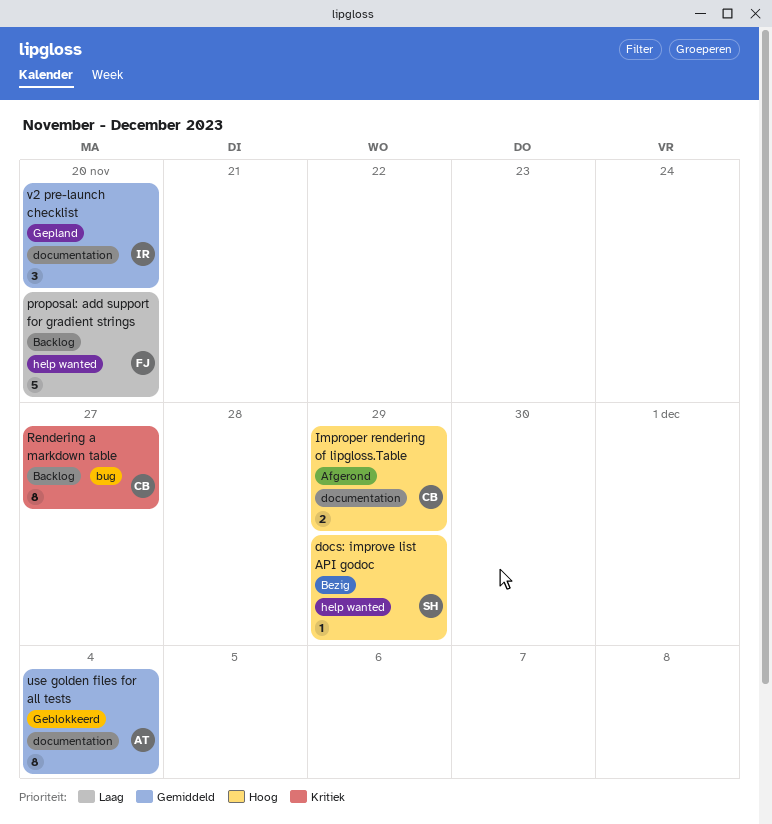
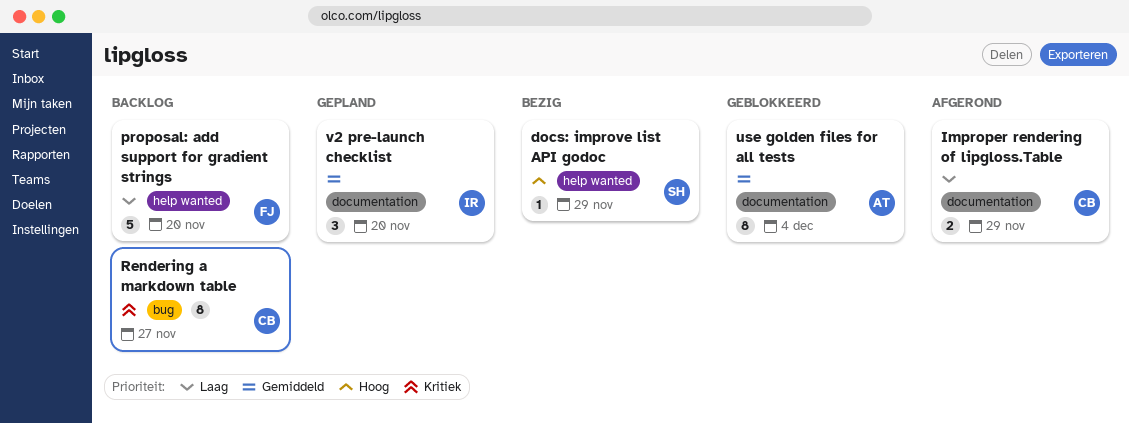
Improper rendering of lipgloss.Table, priority: Hoog -> Laag

